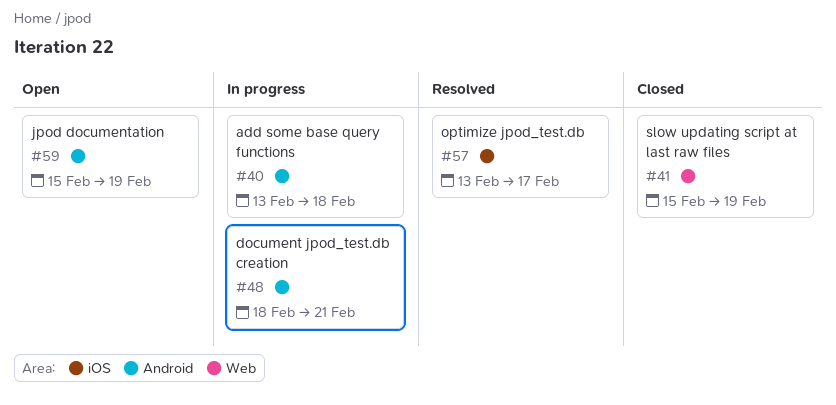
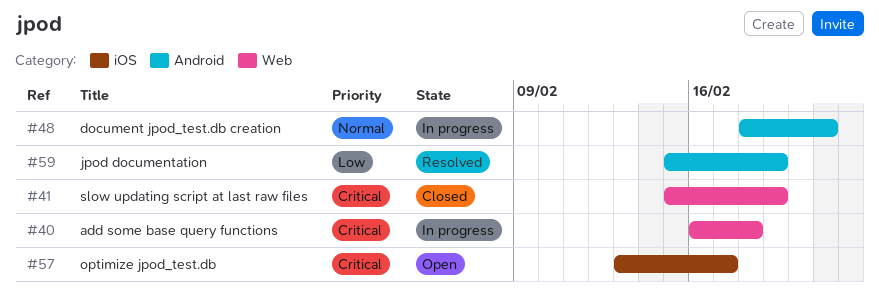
#40, label: Android -> Web
#40, start: Feb 13 -> Feb 16
#57, status: Resolved -> Open
#59, status: Open -> Resolved

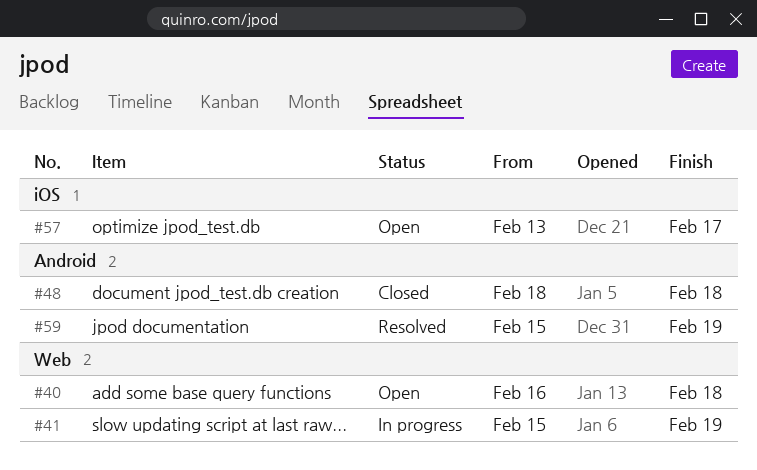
#40, status: In progress -> Open
#41, status: Closed -> In progress
#48, status: In progress -> Closed
#48, due: Feb 21 -> Feb 18

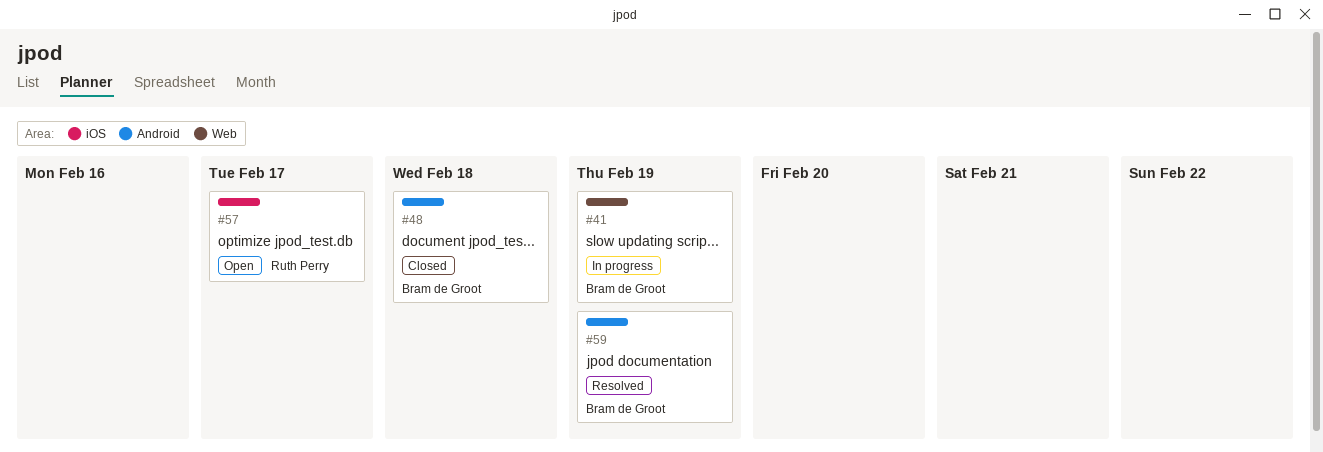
#40: present -> none

